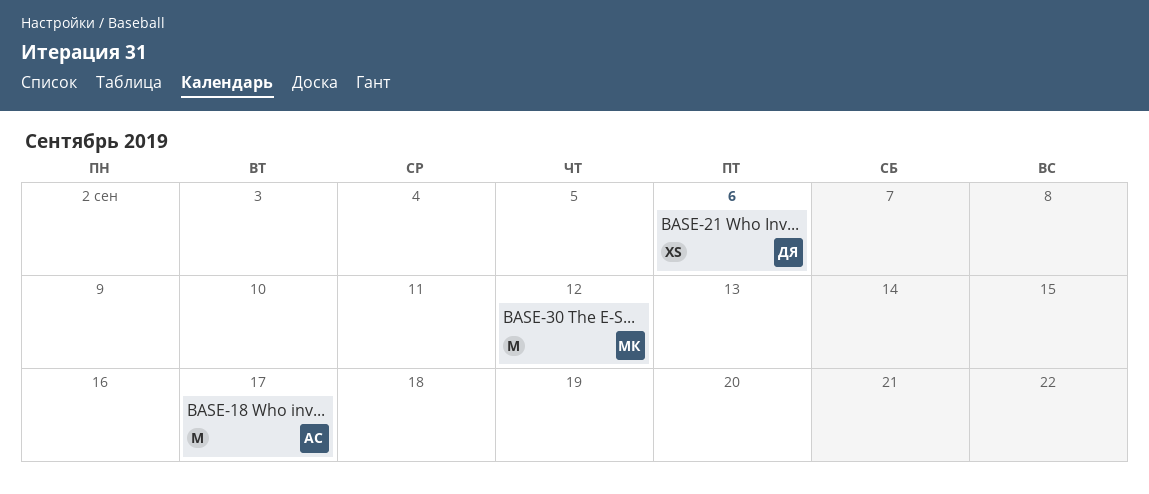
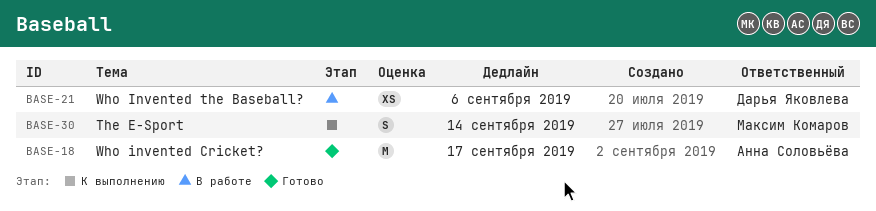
BASE-30, estimate: M -> S
BASE-30, due: Sep 12 -> Sep 14

